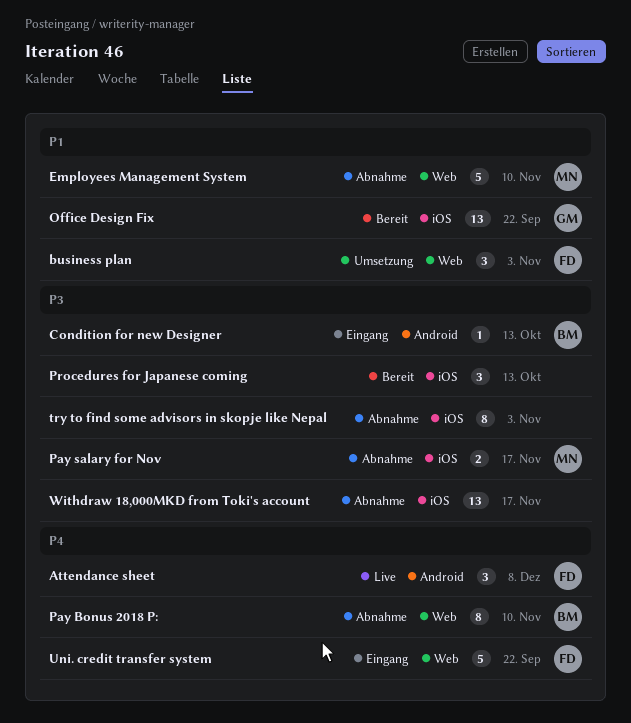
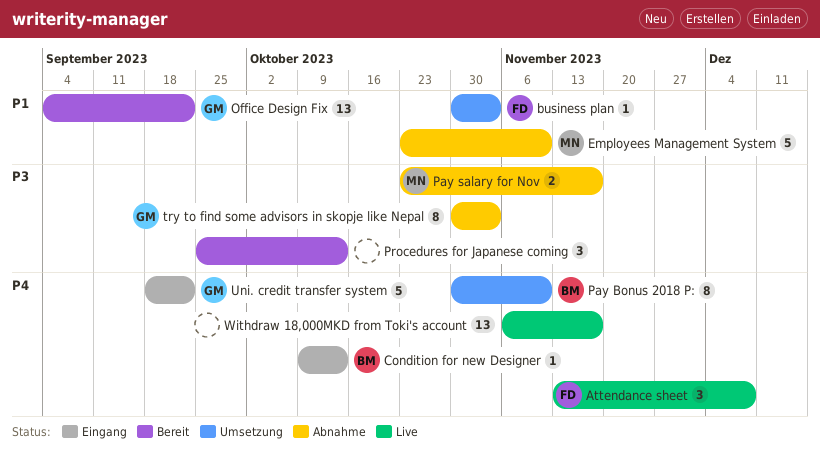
business plan, estimate: 3 -> 1
Condition for new Designer, priority: P3 -> P4
Pay Bonus 2018 P:, status: Abnahme -> Umsetzung
try to find some advisors in skopje like Nepal, owner: none -> GM
Uni. credit transfer system, owner: FD -> GM
Withdraw 18,000MKD from Toki's account, status: Abnahme -> Live
Withdraw 18,000MKD from Toki's account, priority: P3 -> P4

